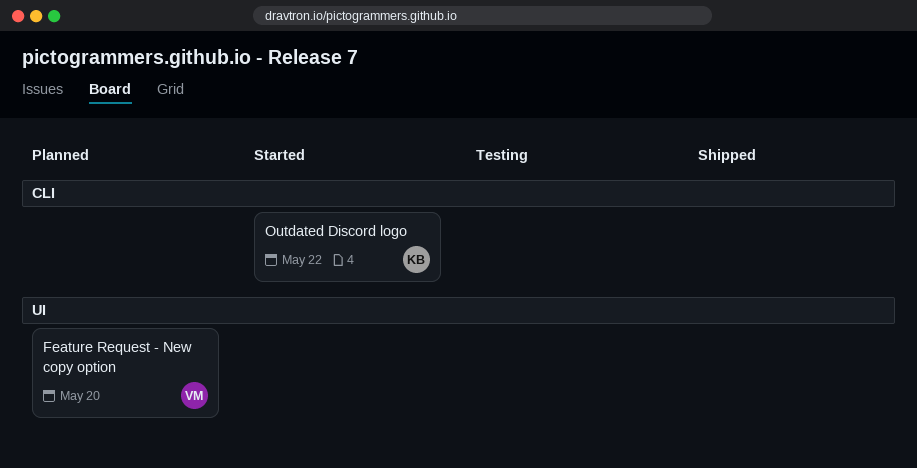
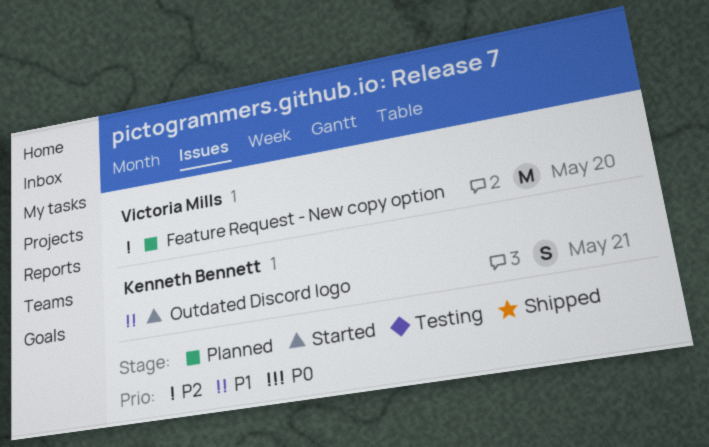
Outdated Discord logo, due: May 22 -> May 21

